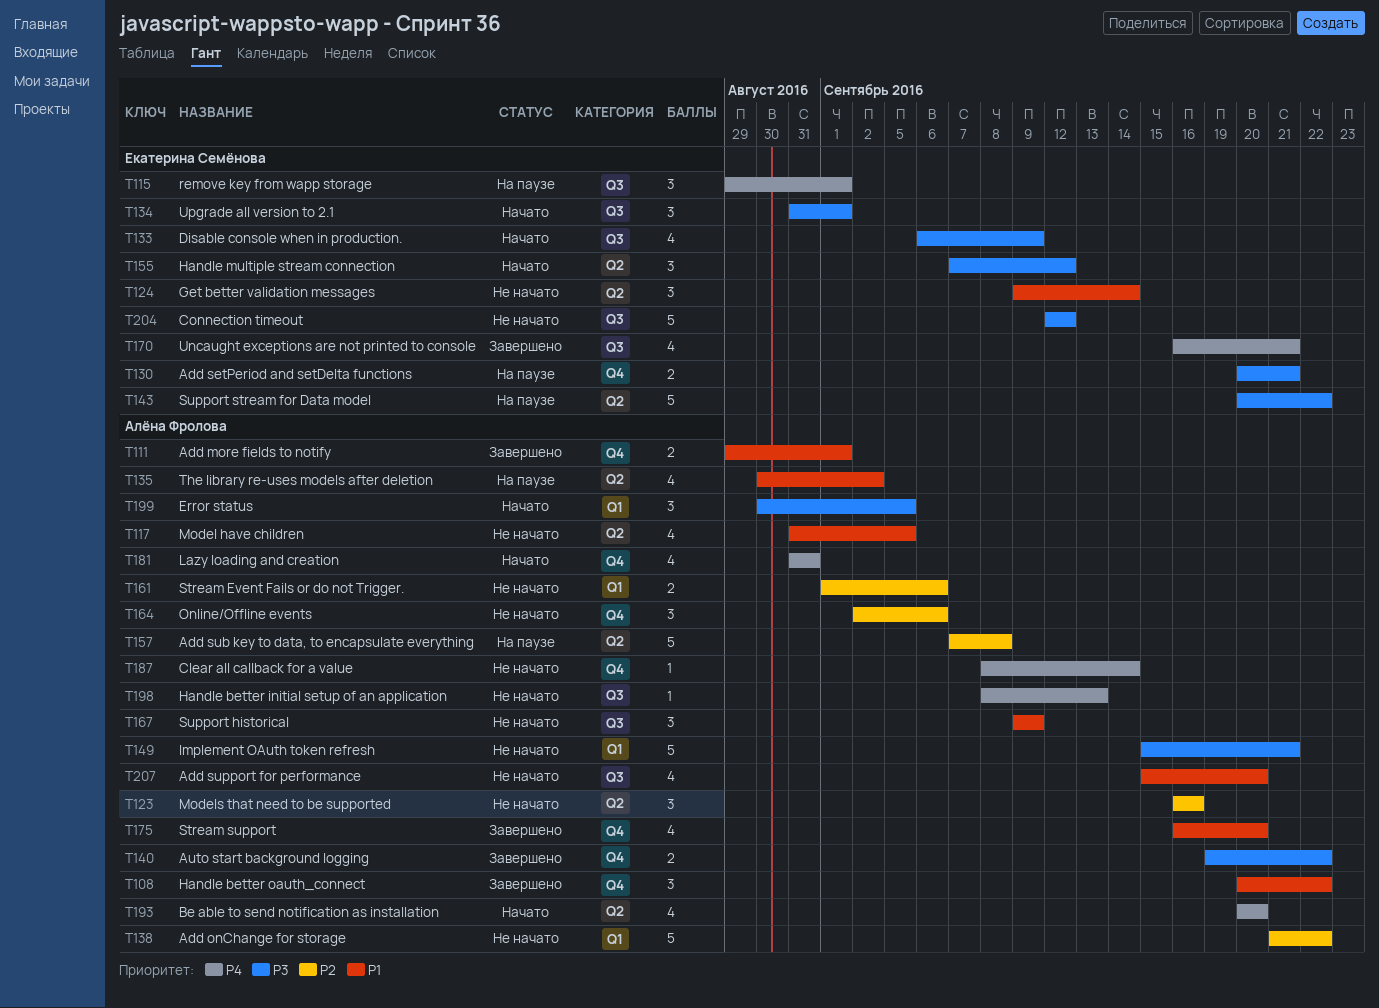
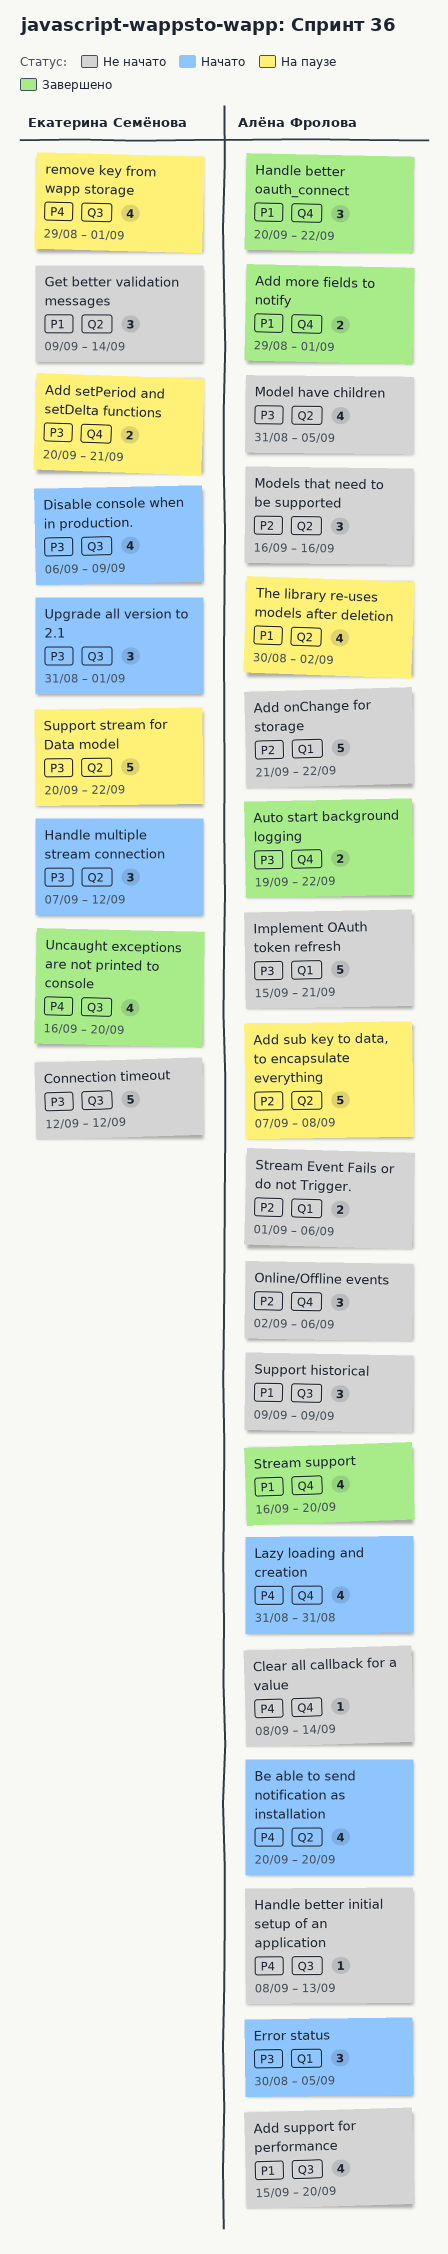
Model have children, priority: P1 -> P3
remove key from wapp storage, estimate: 3 -> 4
Uncaught exceptions are not printed to console, due: Sep 21 -> Sep 20

